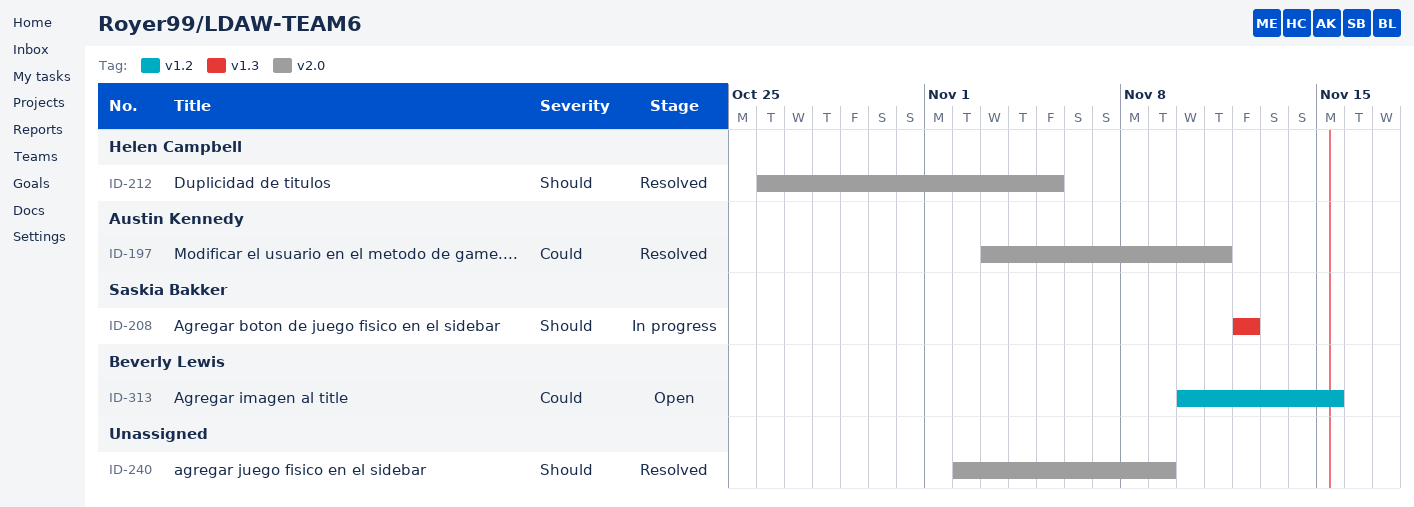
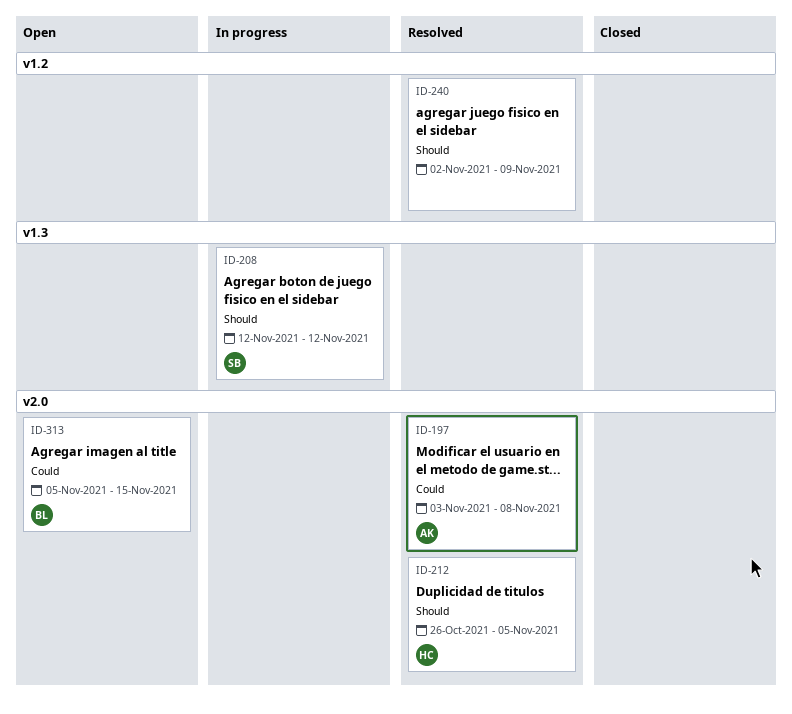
ID-197, due: Nov 11 -> Nov 8
ID-240, label: v2.0 -> v1.2
ID-313, label: v1.2 -> v2.0
ID-313, start: Nov 10 -> Nov 5

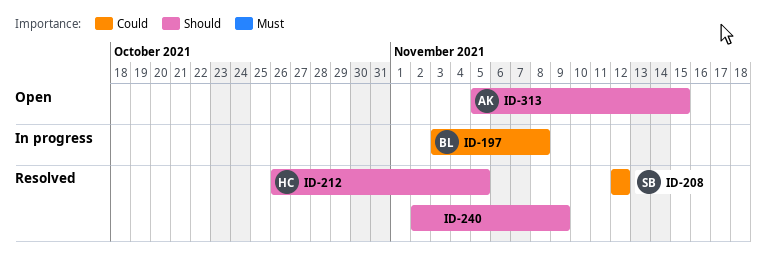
ID-197, status: Resolved -> In progress
ID-197, owner: AK -> BL
ID-208, status: In progress -> Resolved
ID-208, priority: Should -> Could
ID-313, owner: BL -> AK
ID-313, priority: Could -> Should

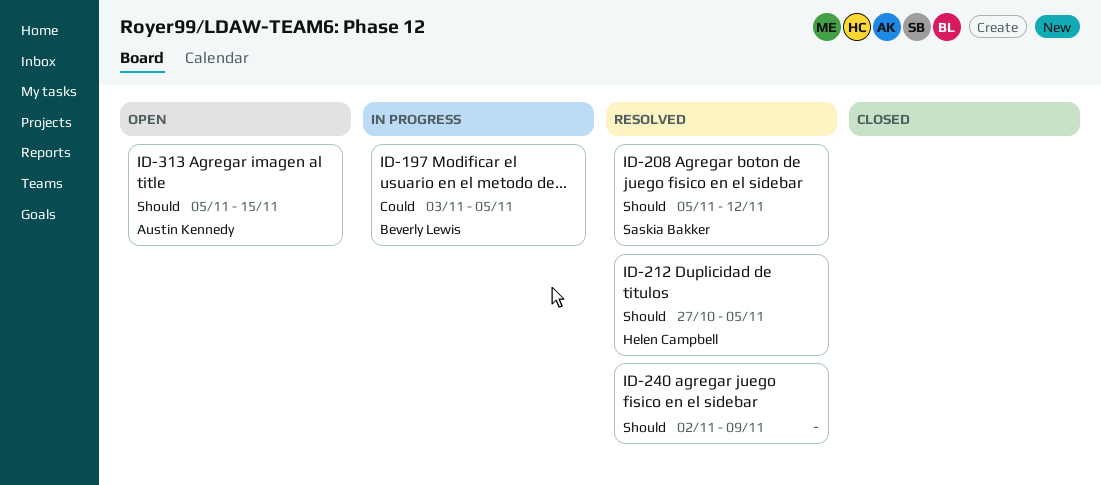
ID-197, due: Nov 8 -> Nov 5
ID-208, priority: Could -> Should
ID-208, start: Nov 12 -> Nov 5
ID-212, start: Oct 26 -> Oct 27

